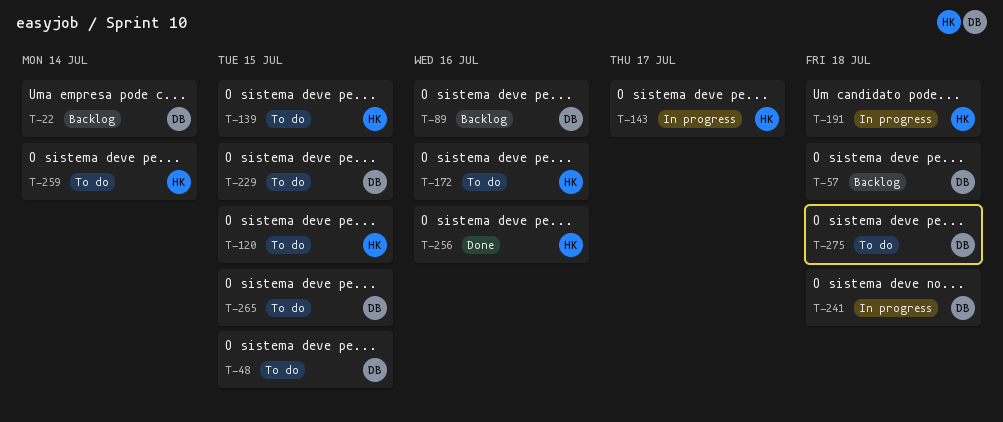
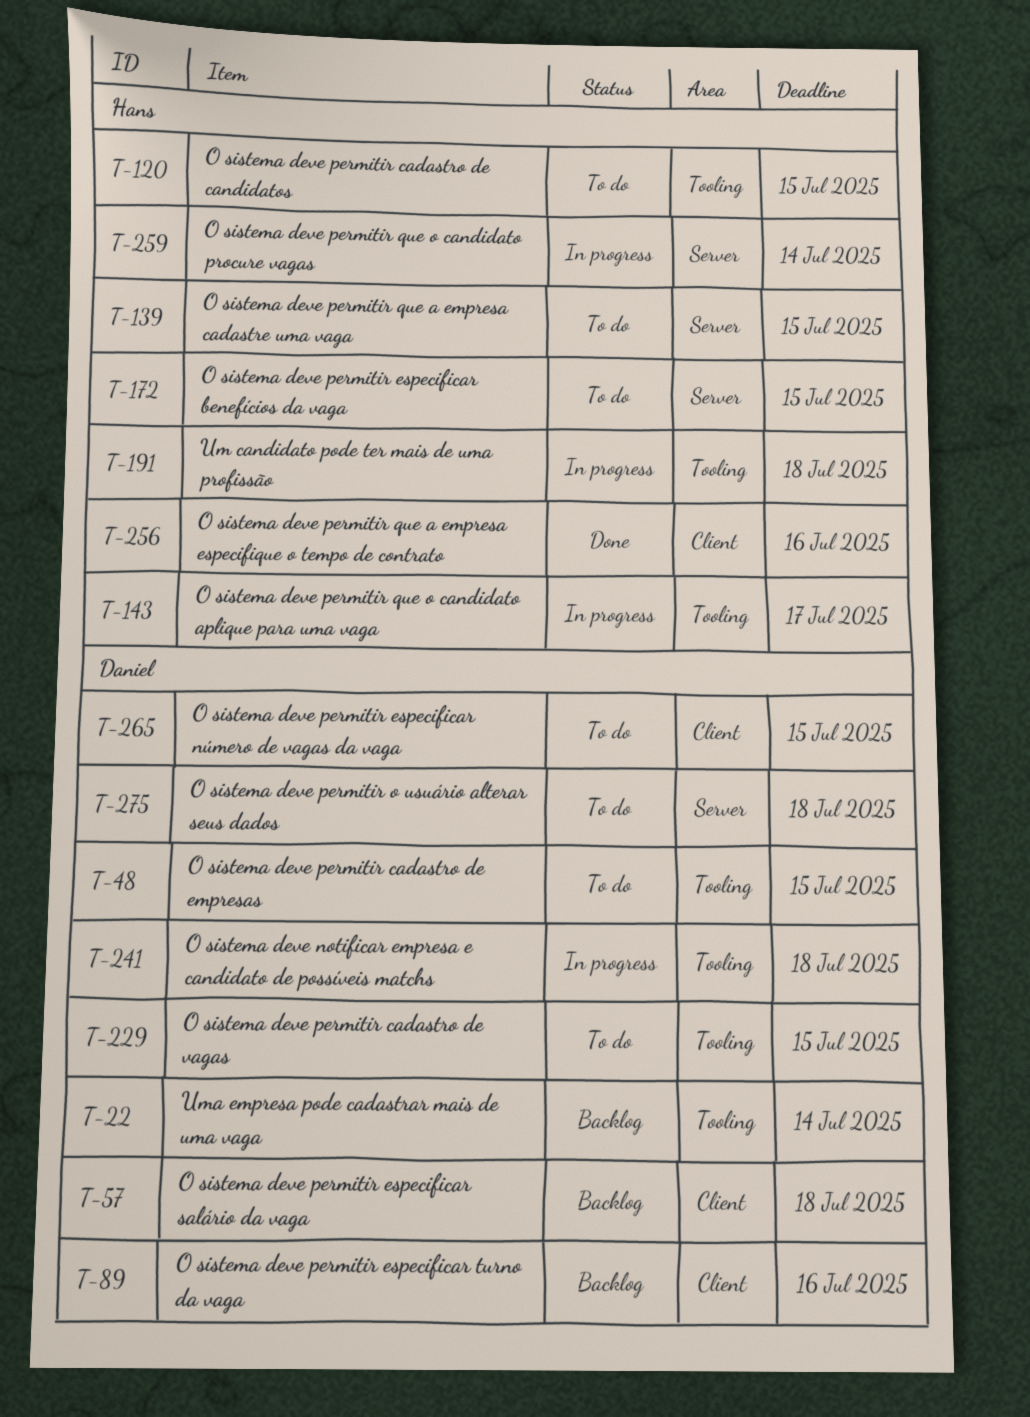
T-172, due: Jul 16 -> Jul 15
T-259, status: To do -> In progress

